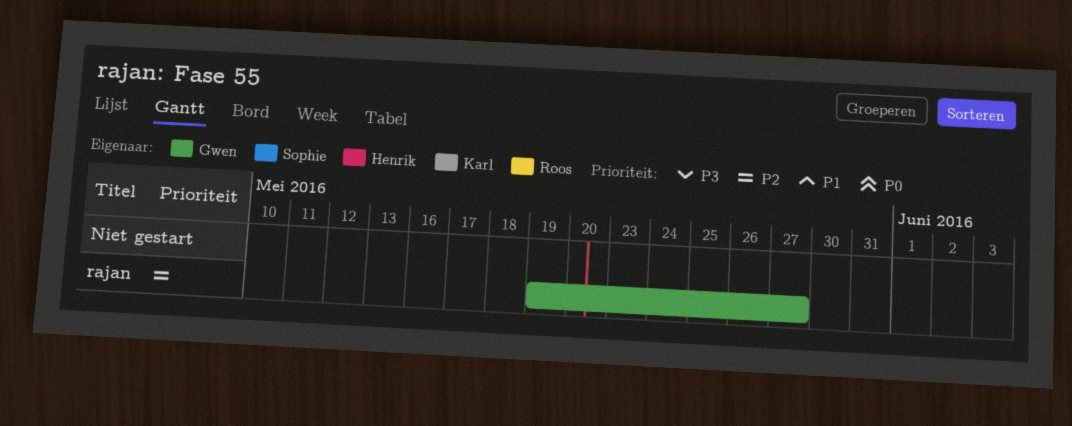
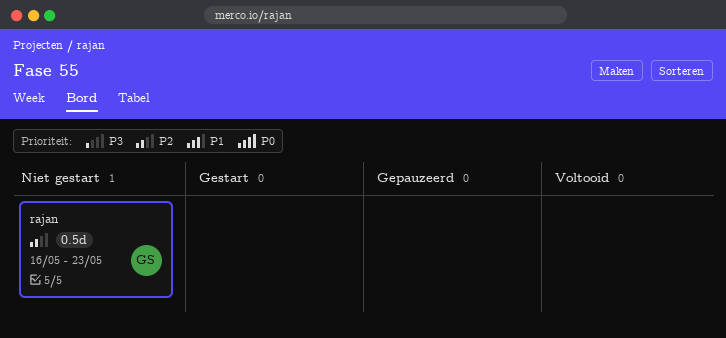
rajan, start: May 19 -> May 16
rajan, due: May 27 -> May 23

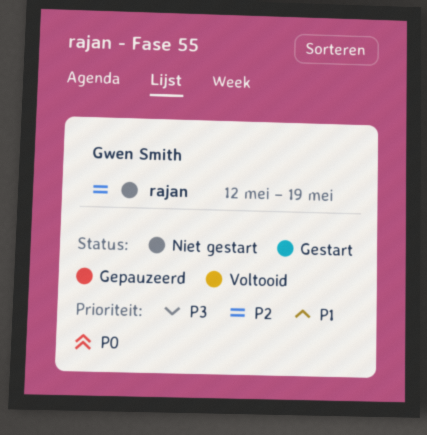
rajan, start: May 16 -> May 12
rajan, due: May 23 -> May 19

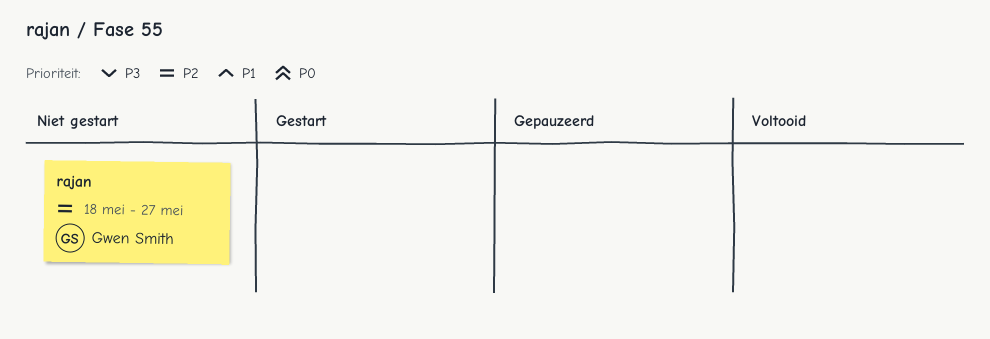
rajan, start: May 12 -> May 18
rajan, due: May 19 -> May 27

